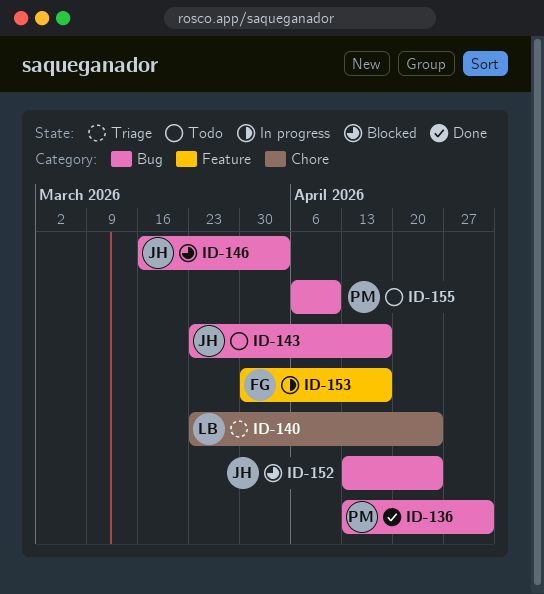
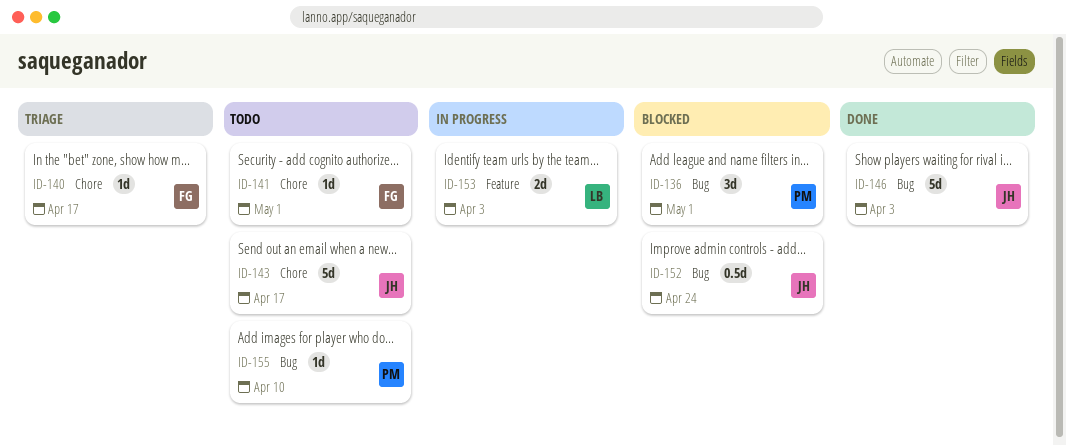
ID-136, status: Done -> Blocked
ID-140, owner: LB -> FG
ID-140, due: Apr 24 -> Apr 17
ID-141: none -> present
ID-143, label: Bug -> Chore
ID-146, status: Blocked -> Done
ID-153, owner: FG -> LB
ID-153, due: Apr 17 -> Apr 3

